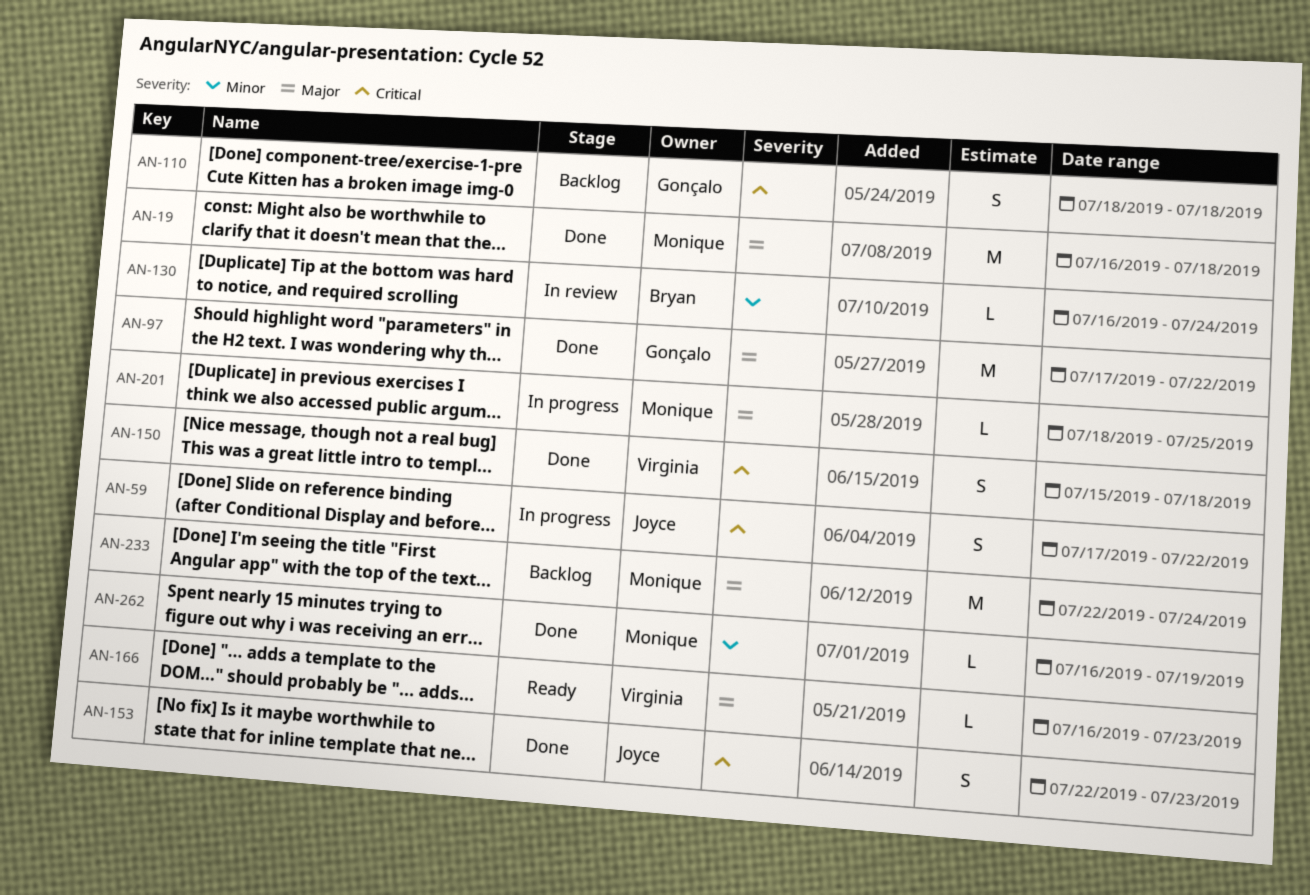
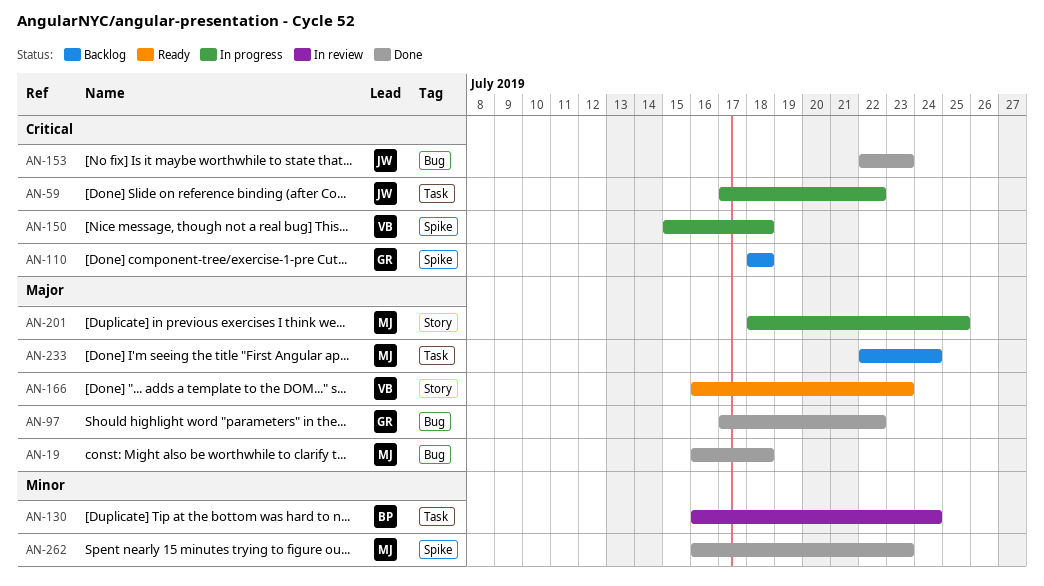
AN-150, status: Done -> In progress
AN-262, due: Jul 19 -> Jul 23

